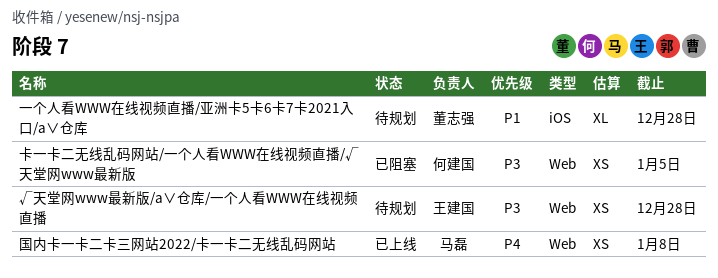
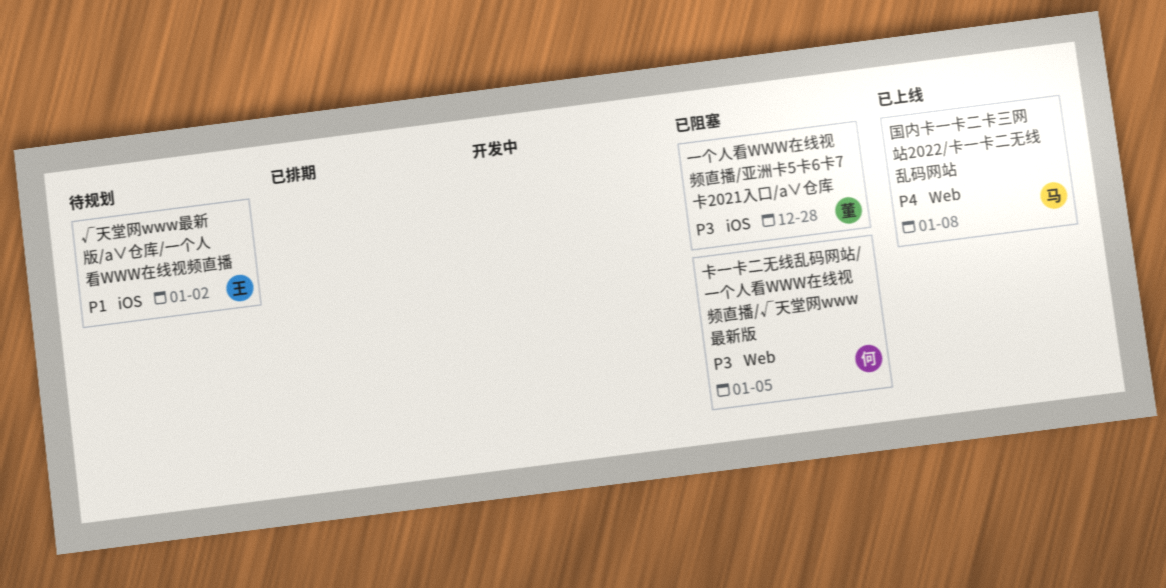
√天堂网www最新版/a∨仓库/一个人看WWW在线视频直播, priority: P3 -> P1
√天堂网www最新版/a∨仓库/一个人看WWW在线视频直播, label: Web -> iOS
√天堂网www最新版/a∨仓库/一个人看WWW在线视频直播, due: Dec 28 -> Jan 2
一个人看WWW在线视频直播/亚洲卡5卡6卡7卡2021入口/a∨仓库, status: 待规划 -> 已阻塞
一个人看WWW在线视频直播/亚洲卡5卡6卡7卡2021入口/a∨仓库, priority: P1 -> P3

